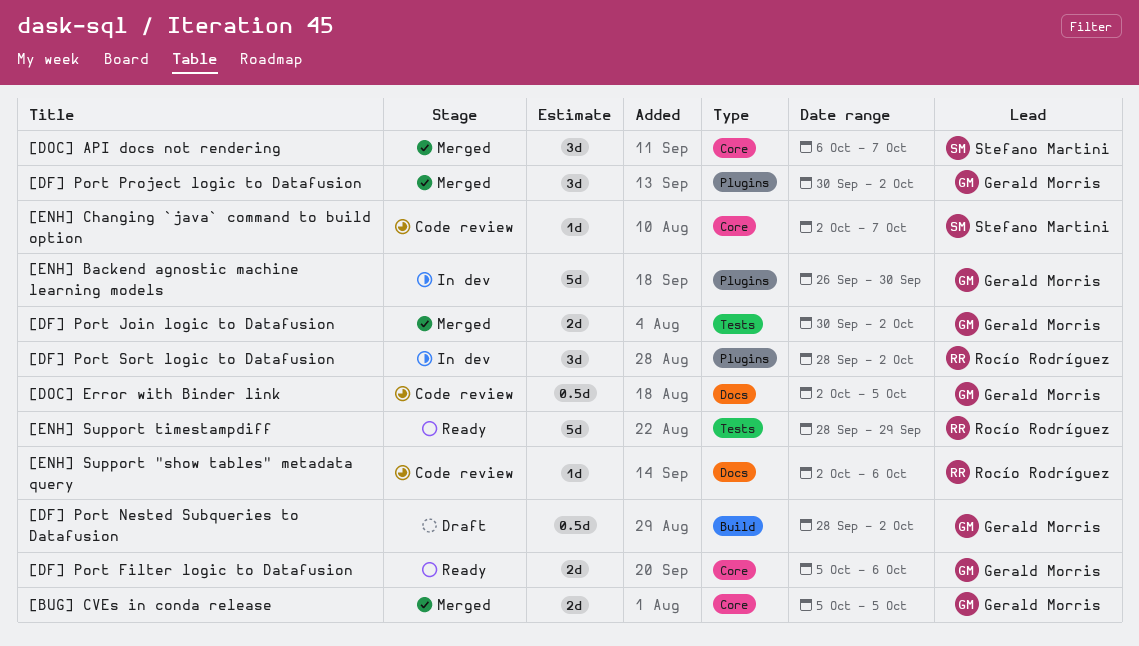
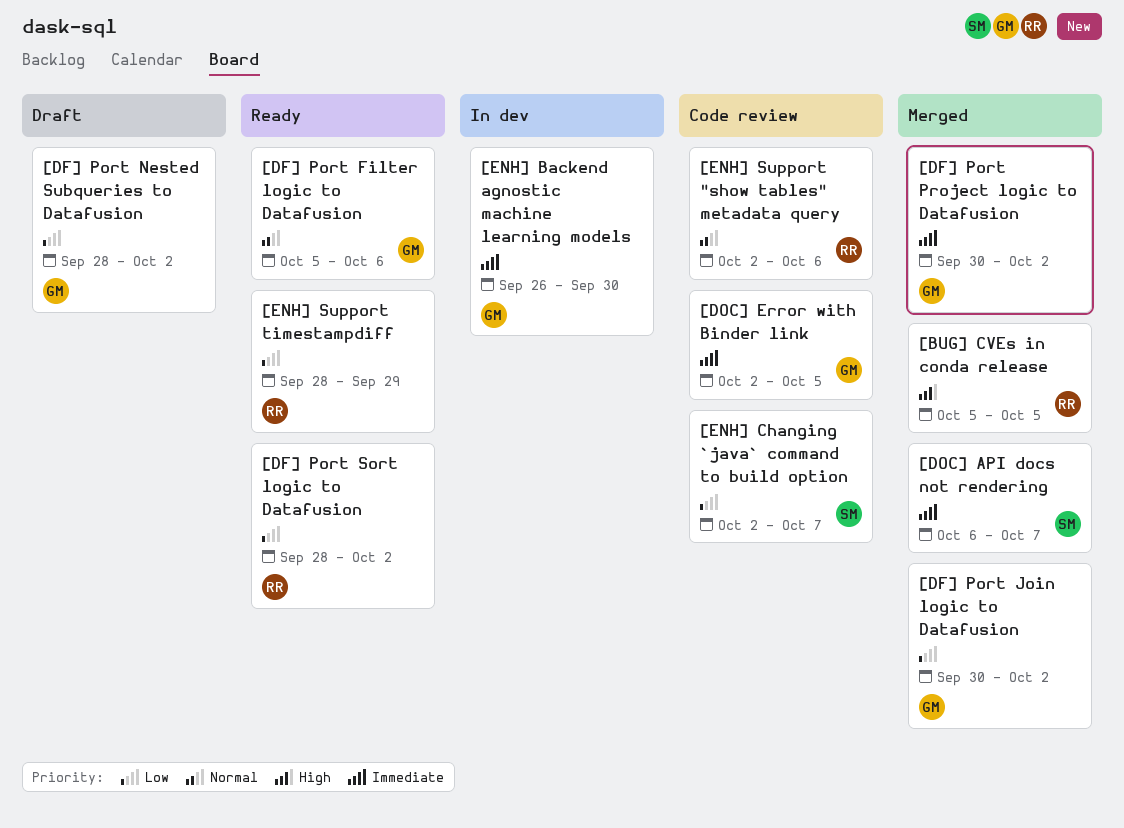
[BUG] CVEs in conda release, owner: Gerald Morris -> Rocío Rodríguez
[DF] Port Sort logic to Datafusion, status: In dev -> Ready

